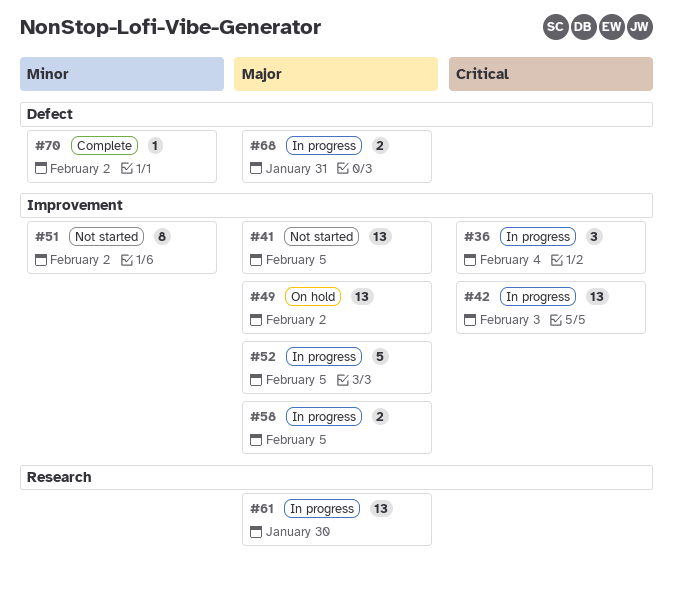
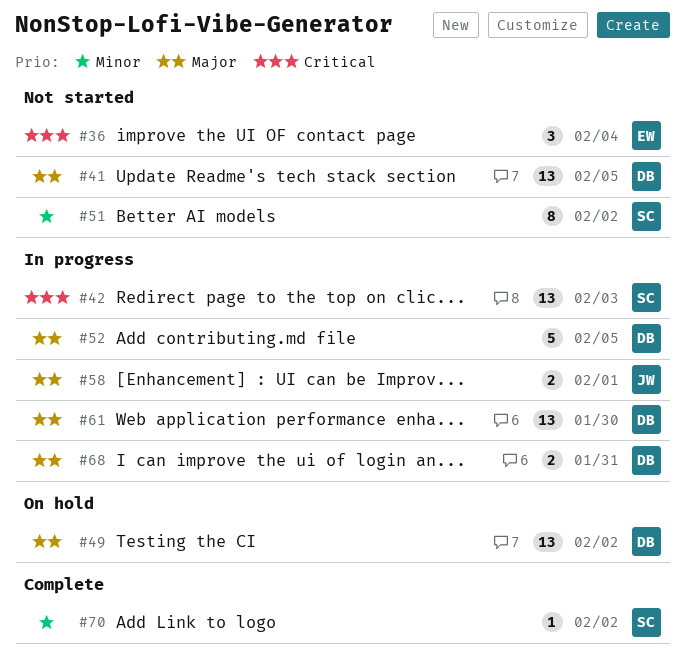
#36, status: In progress -> Not started
#58, due: Feb 5 -> Feb 1

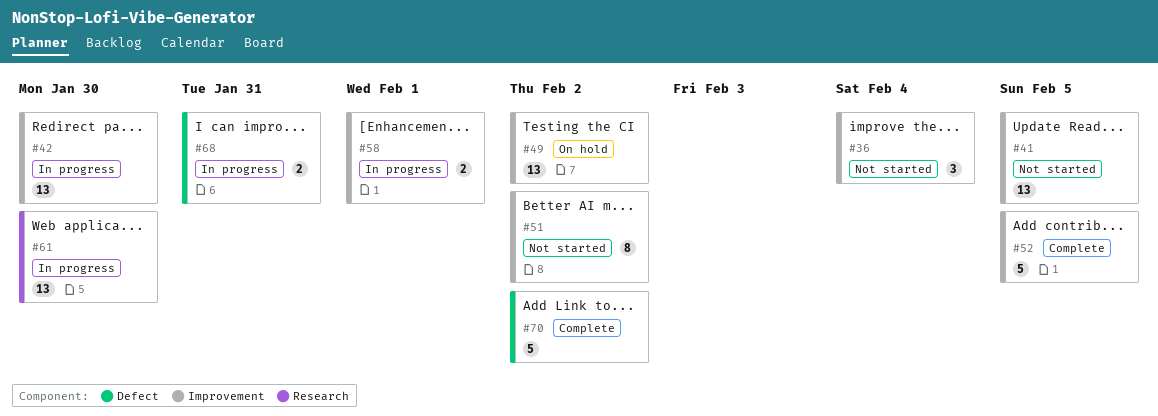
#42, due: Feb 3 -> Jan 30
#52, status: In progress -> Complete
#70, estimate: 1 -> 5

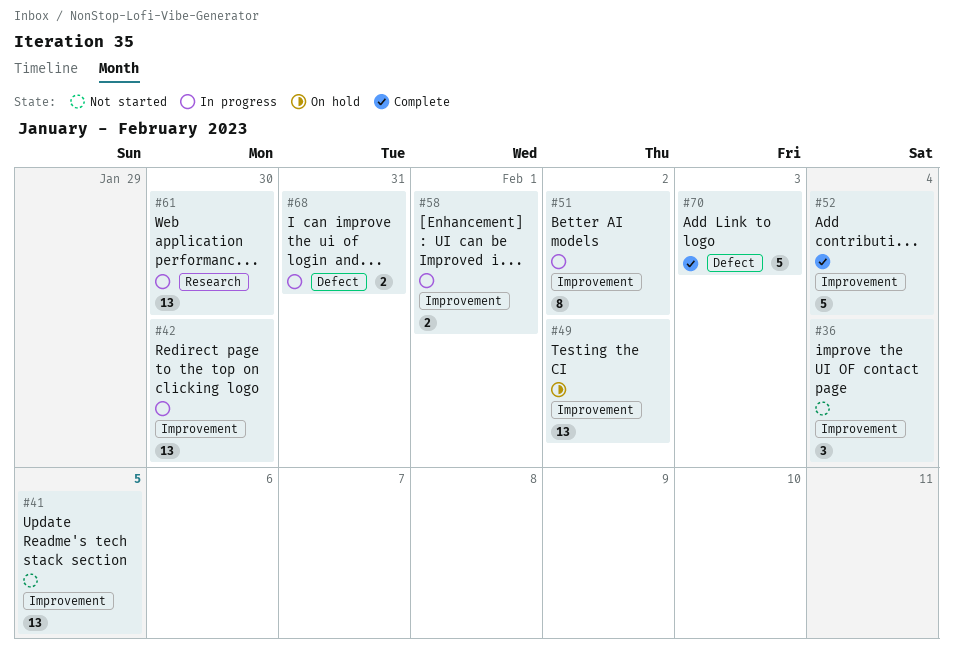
#51, status: Not started -> In progress
#52, due: Feb 5 -> Feb 4
#70, due: Feb 2 -> Feb 3

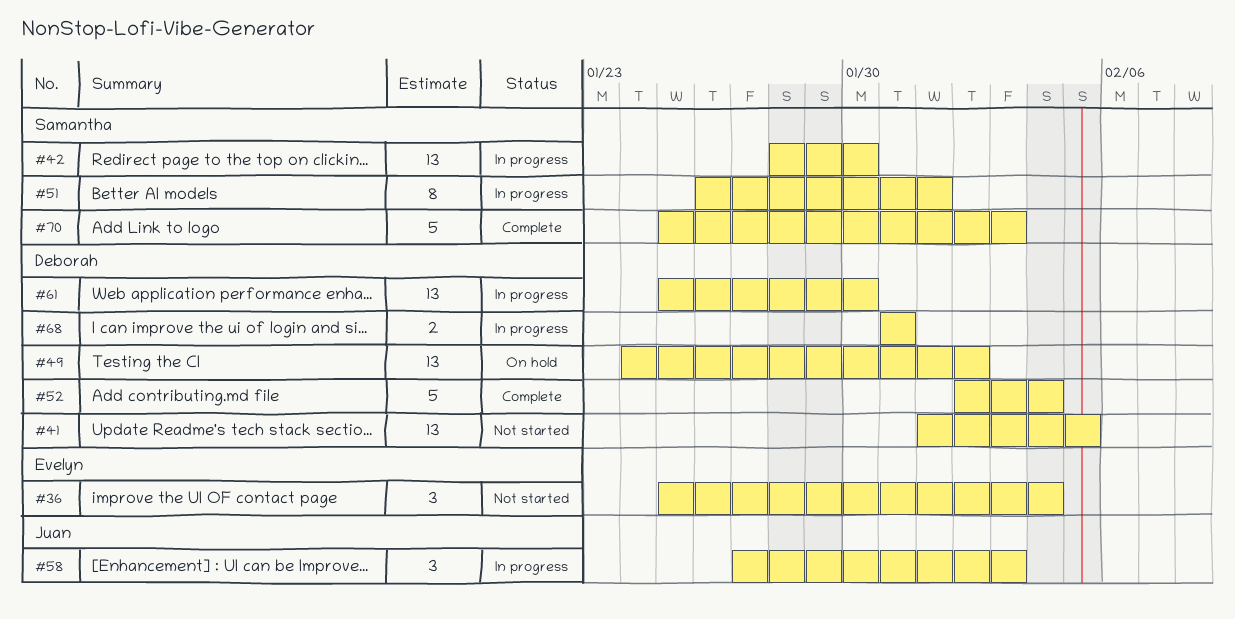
#51, due: Feb 2 -> Feb 1
#58, estimate: 2 -> 3
#58, due: Feb 1 -> Feb 3

